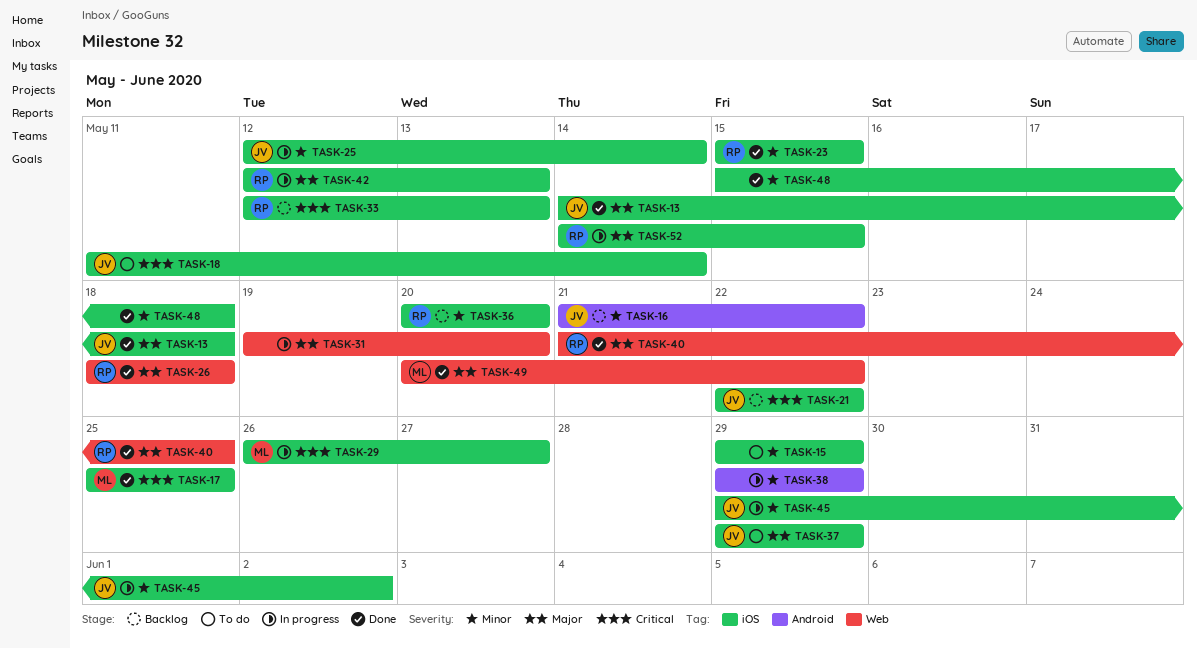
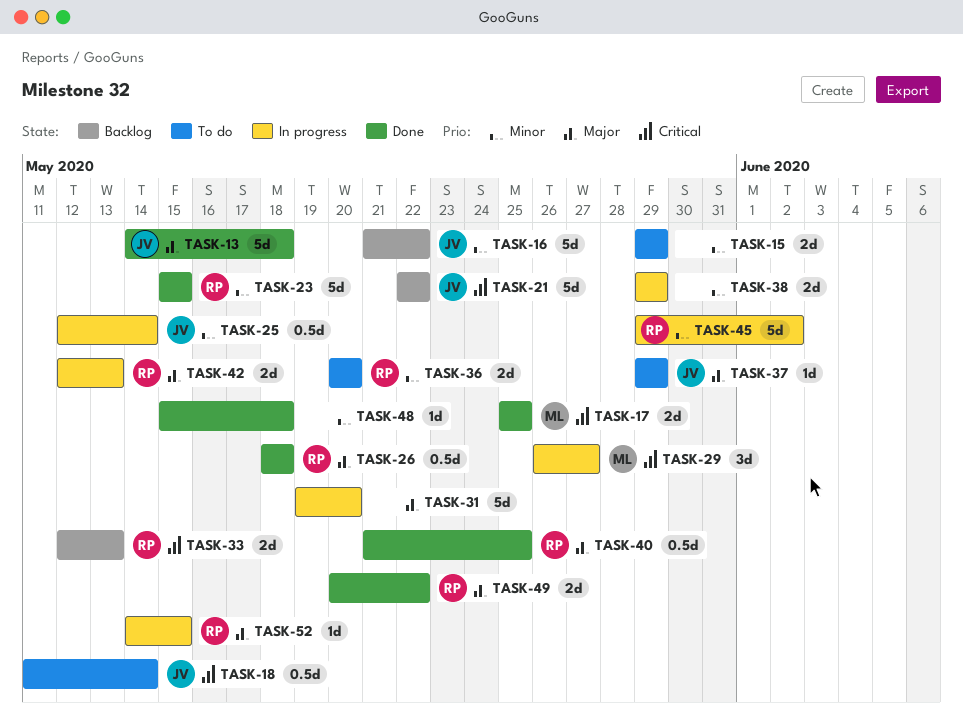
TASK-36, status: Backlog -> To do
TASK-45, owner: JV -> RP
TASK-49, owner: ML -> RP

